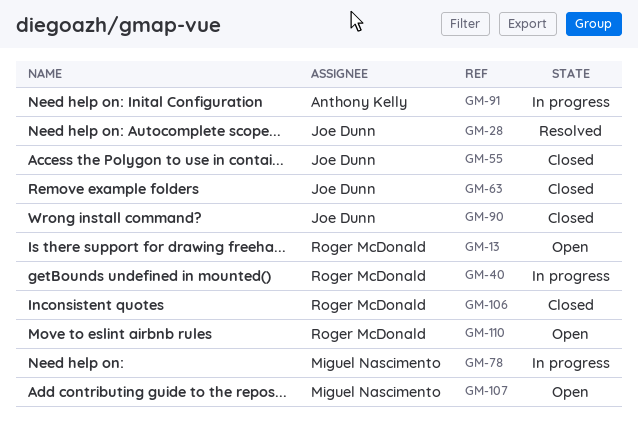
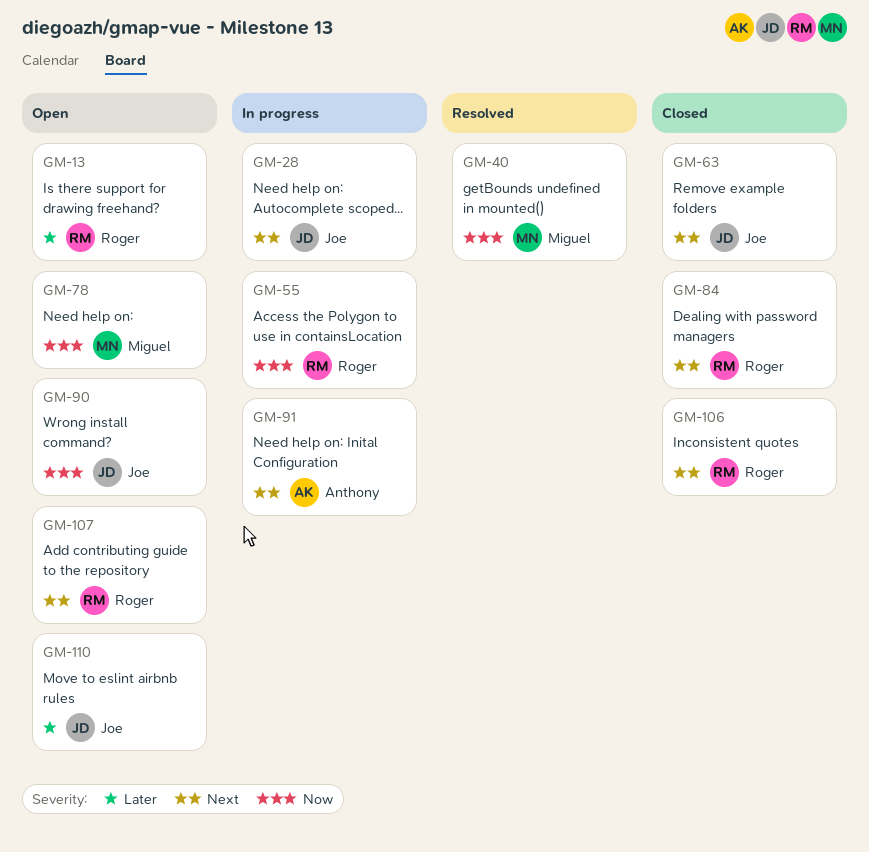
GM-28, status: Resolved -> In progress
GM-40, status: In progress -> Resolved
GM-40, owner: Roger McDonald -> Miguel Nascimento
GM-55, status: Closed -> In progress
GM-55, owner: Joe Dunn -> Roger McDonald
GM-78, status: In progress -> Open
GM-84: none -> present
GM-90, status: Closed -> Open
GM-107, owner: Miguel Nascimento -> Roger McDonald
GM-110, owner: Roger McDonald -> Joe Dunn

